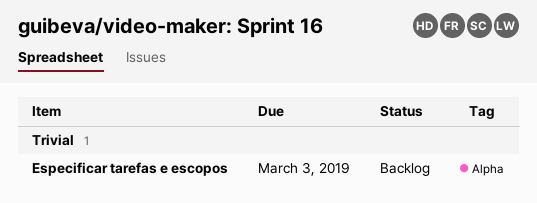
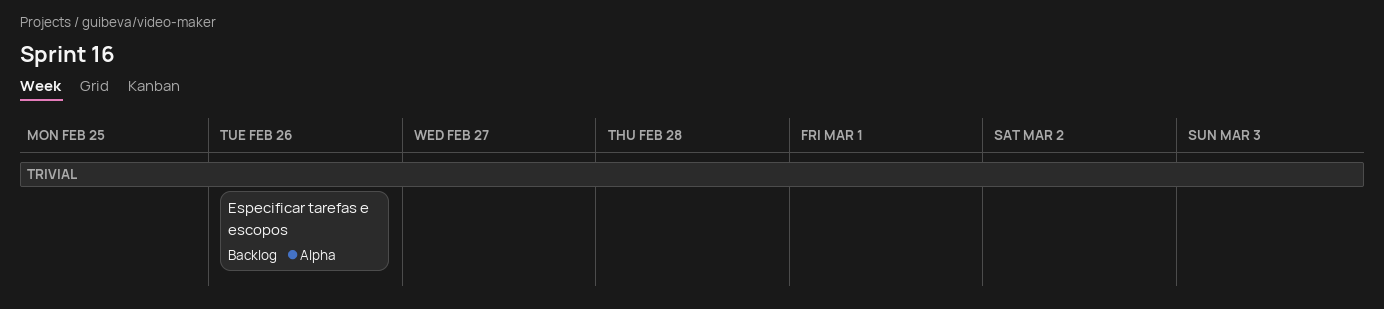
Especificar tarefas e escopos, due: Mar 3 -> Feb 26

